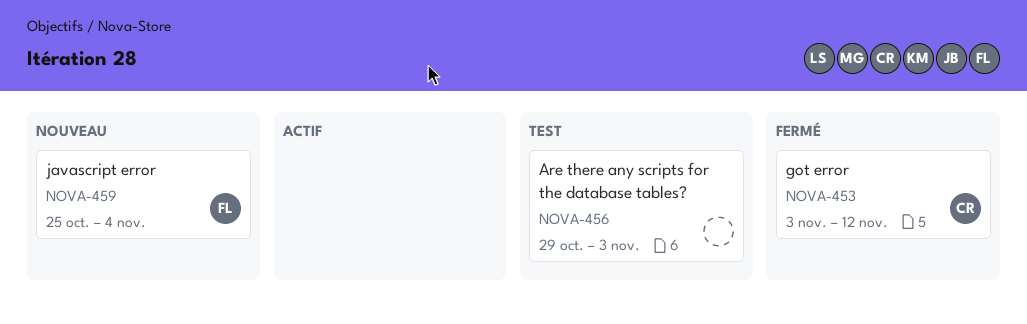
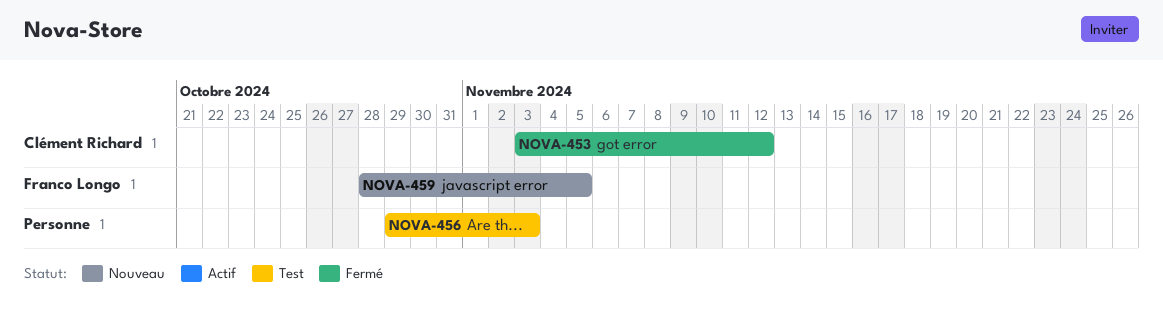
NOVA-459, start: Oct 25 -> Oct 28
NOVA-459, due: Nov 4 -> Nov 5

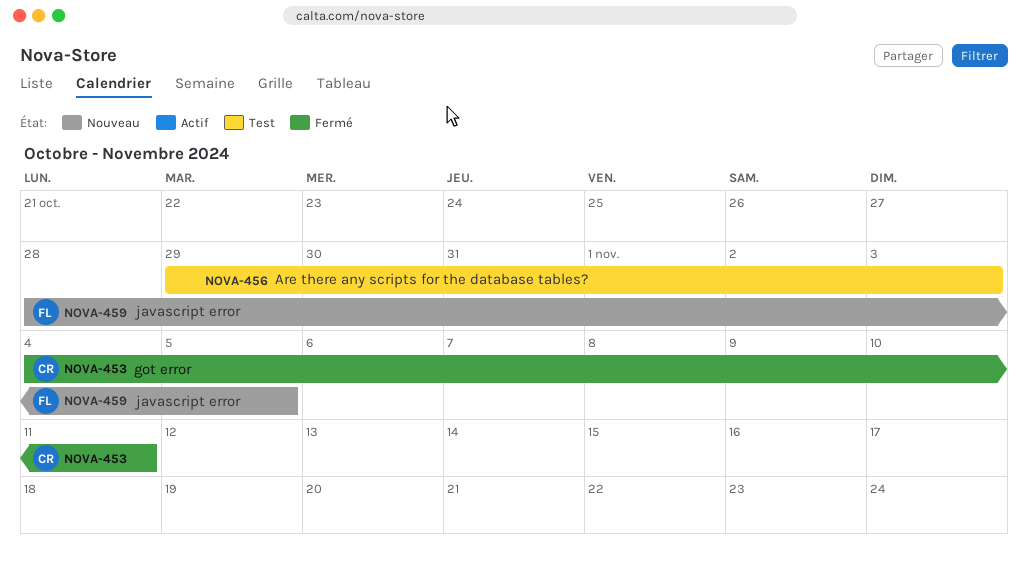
NOVA-453, start: Nov 3 -> Nov 4
NOVA-453, due: Nov 12 -> Nov 11

